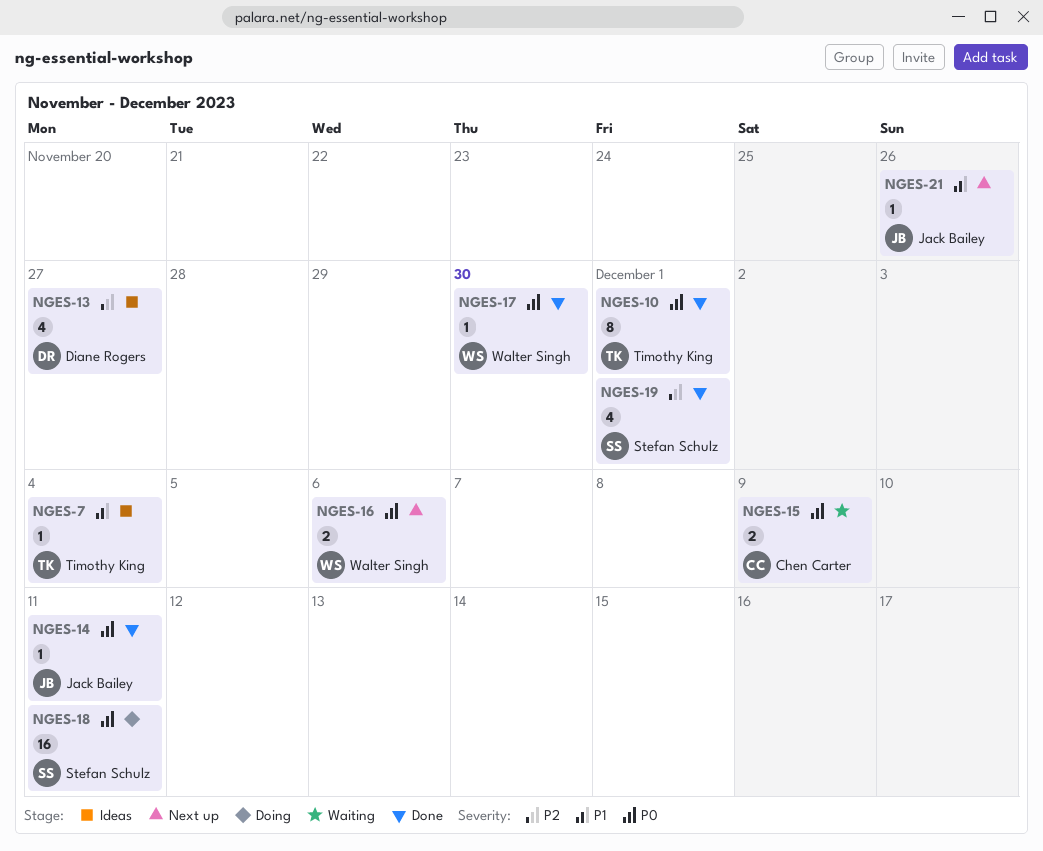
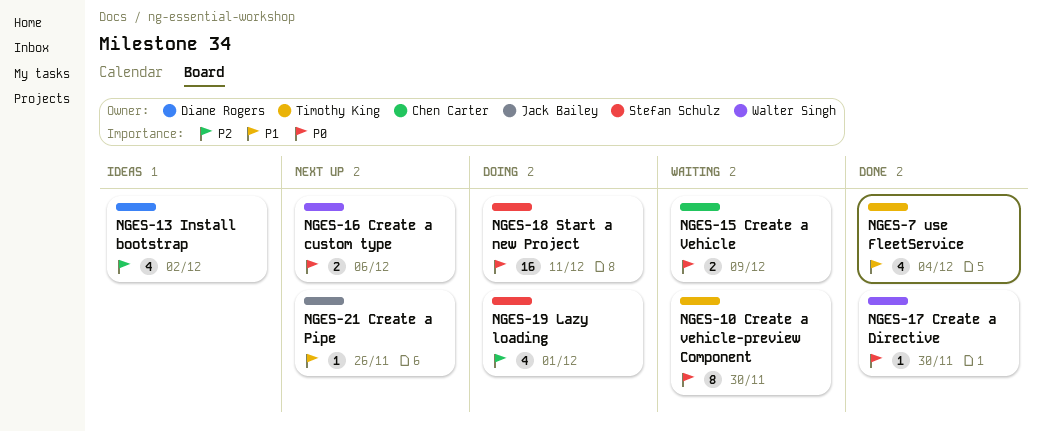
NGES-7, status: Ideas -> Done
NGES-7, estimate: 1 -> 4
NGES-10, status: Done -> Waiting
NGES-10, due: Dec 1 -> Nov 30
NGES-13, due: Nov 27 -> Dec 2
NGES-14: present -> none
NGES-19, status: Done -> Doing

